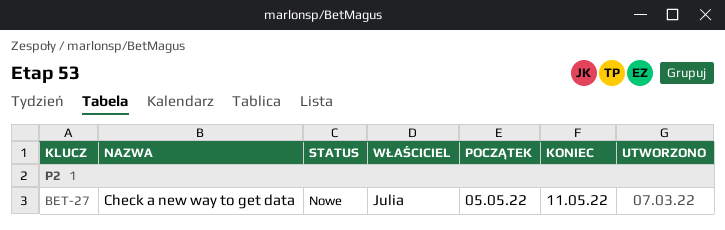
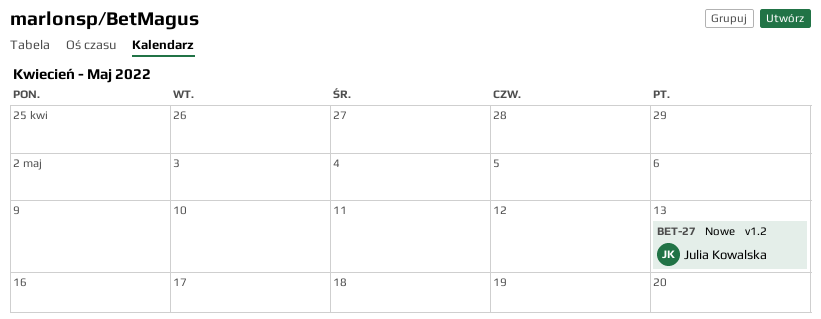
BET-27, due: May 11 -> May 13

